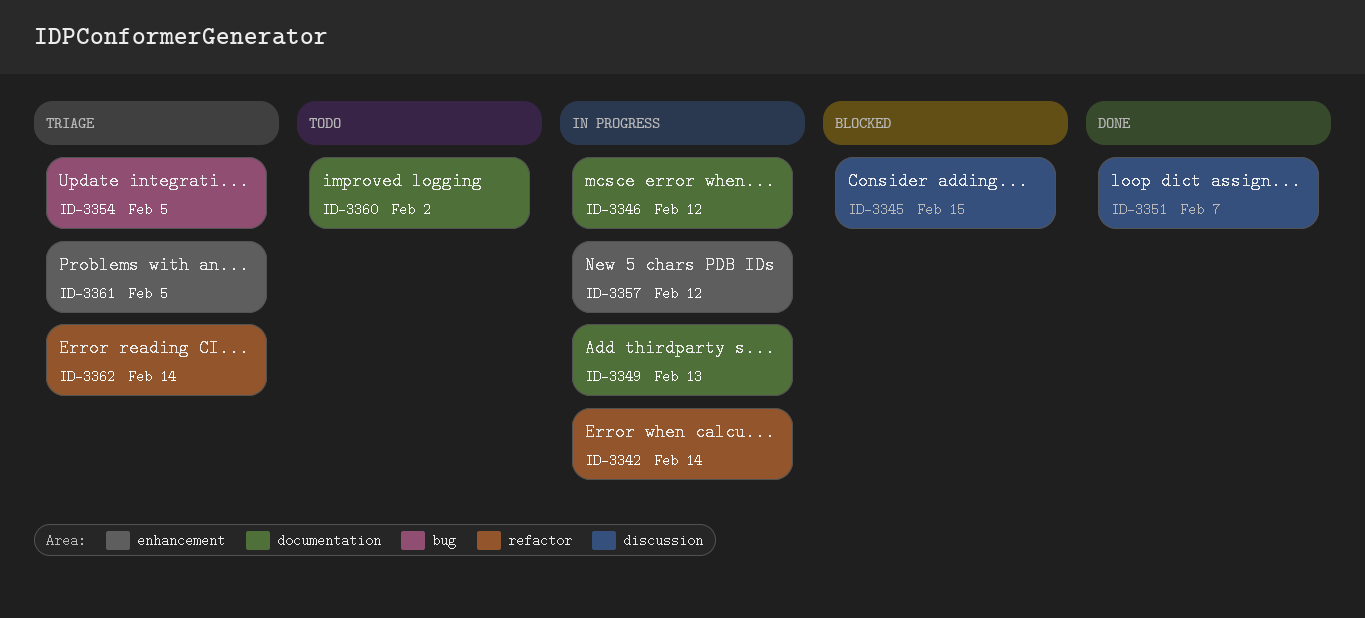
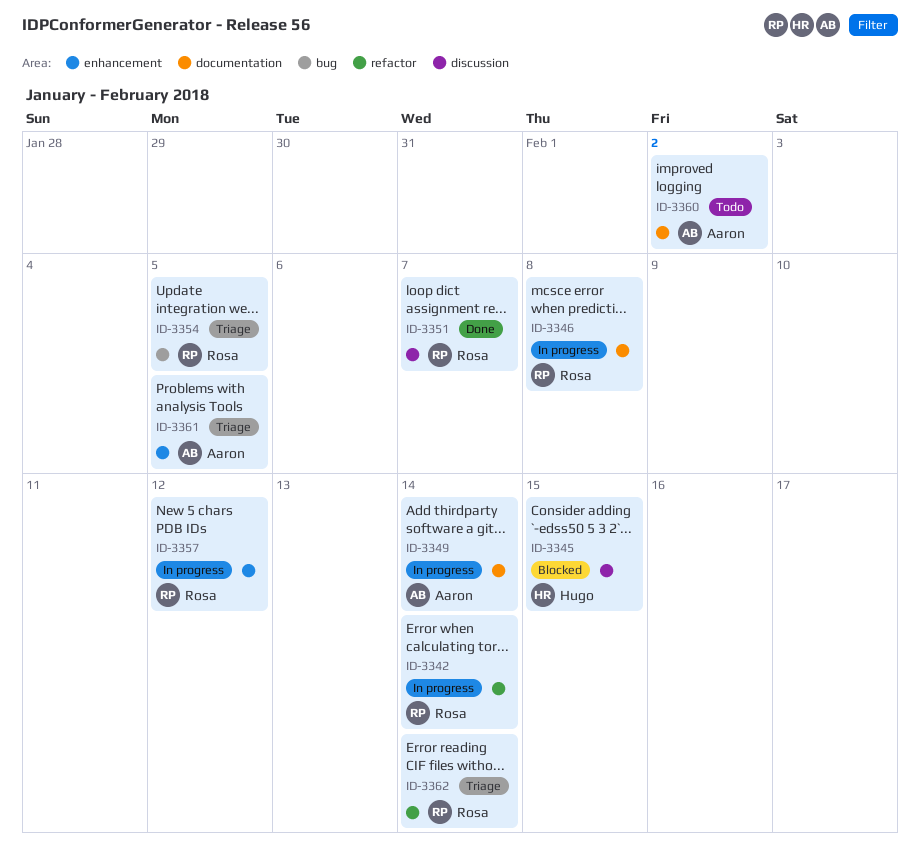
ID-3346, due: Feb 12 -> Feb 8
ID-3349, due: Feb 13 -> Feb 14

